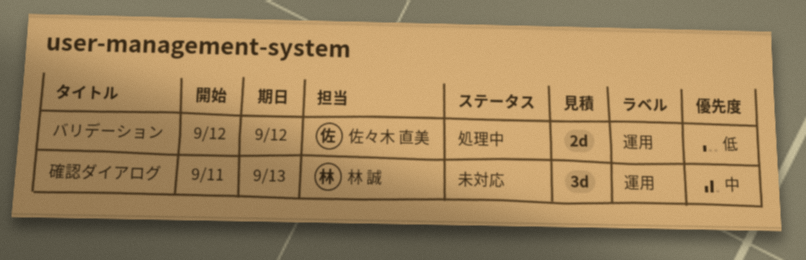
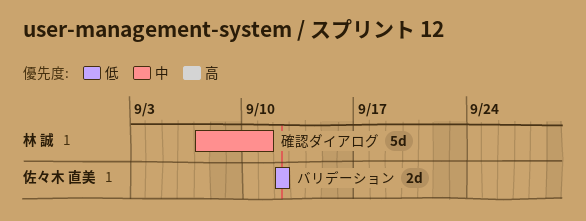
確認ダイアログ, estimate: 3d -> 5d
確認ダイアログ, start: Sep 11 -> Sep 7
確認ダイアログ, due: Sep 13 -> Sep 11

